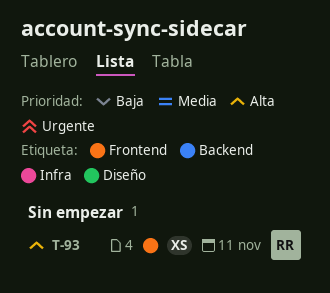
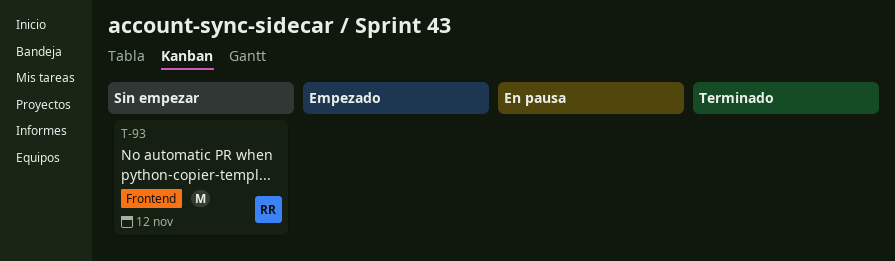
T-93, estimate: XS -> M
T-93, due: Nov 11 -> Nov 12

